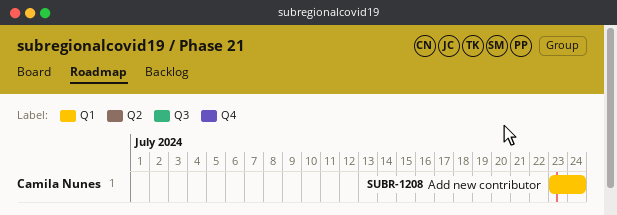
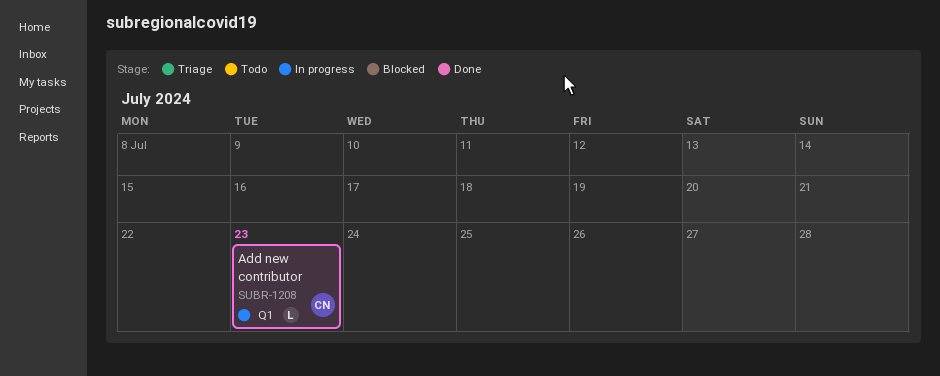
SUBR-1208, due: Jul 24 -> Jul 23

